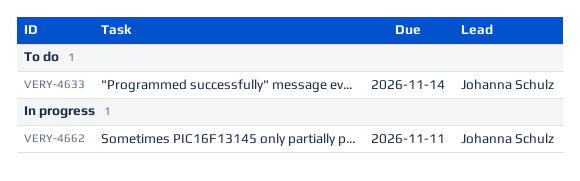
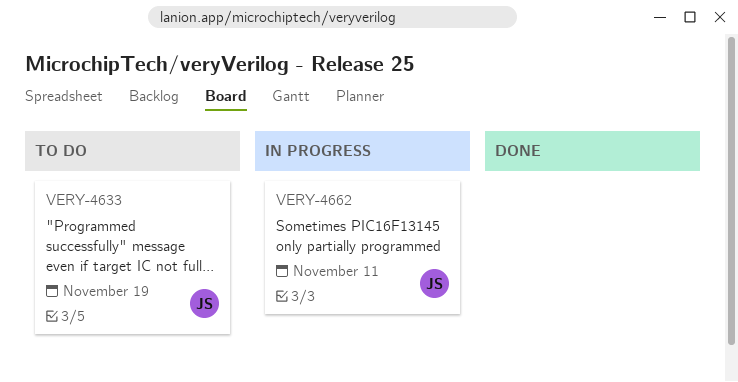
VERY-4633, due: Nov 14 -> Nov 19

